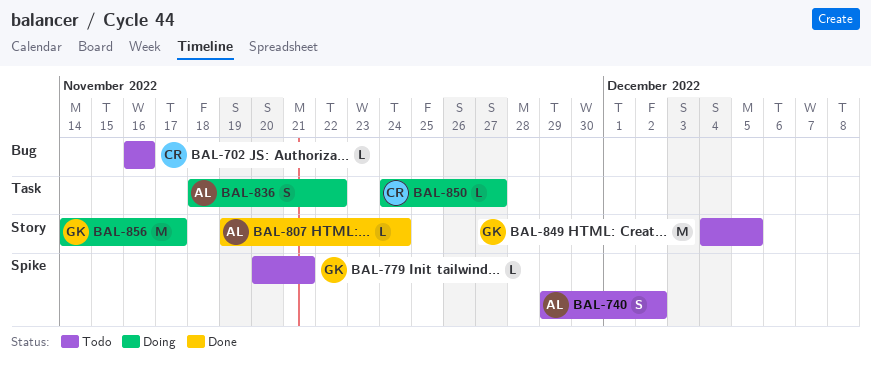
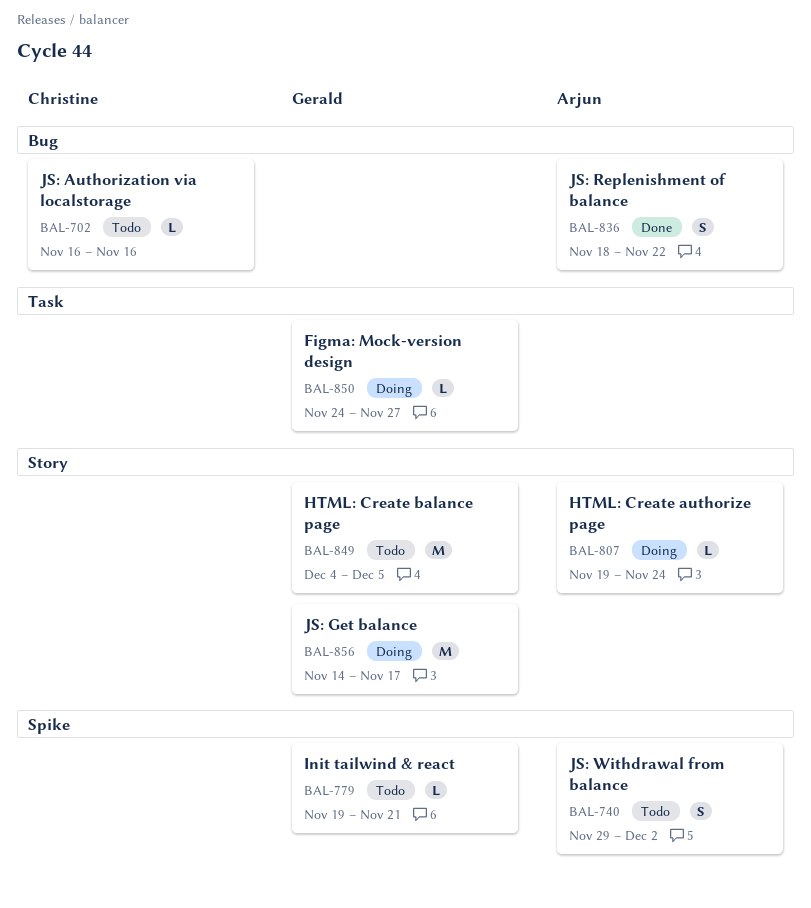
BAL-779, start: Nov 20 -> Nov 19
BAL-807, status: Done -> Doing
BAL-836, status: Doing -> Done
BAL-836, label: Task -> Bug
BAL-850, owner: Christine -> Gerald

